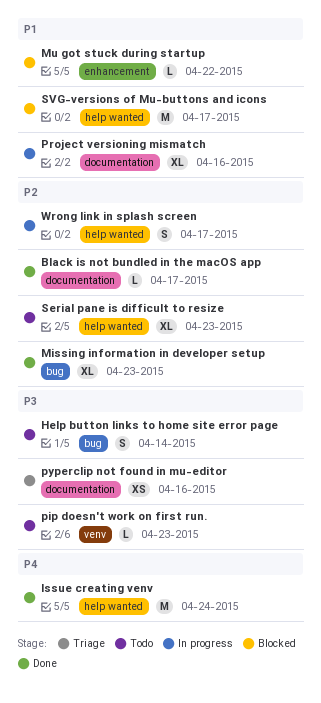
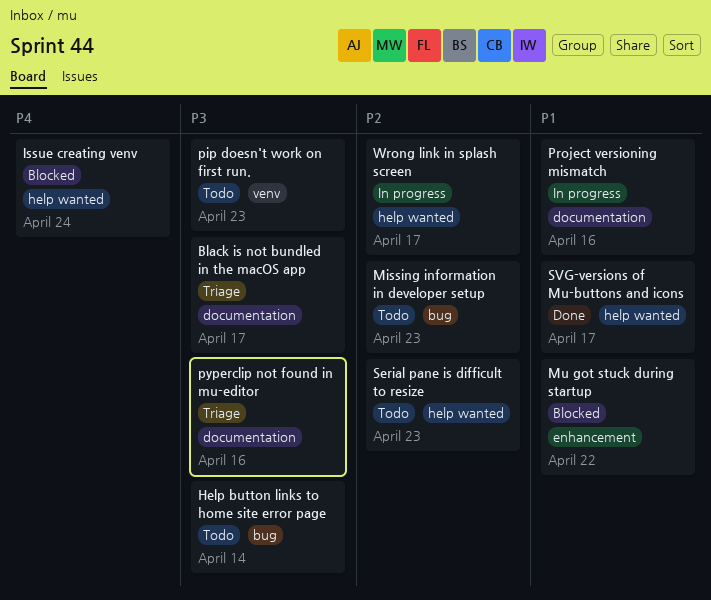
Black is not bundled in the macOS app, status: Done -> Triage
Black is not bundled in the macOS app, priority: P2 -> P3
Issue creating venv, status: Done -> Blocked
Missing information in developer setup, status: Done -> Todo
SVG-versions of Mu-buttons and icons, status: Blocked -> Done

